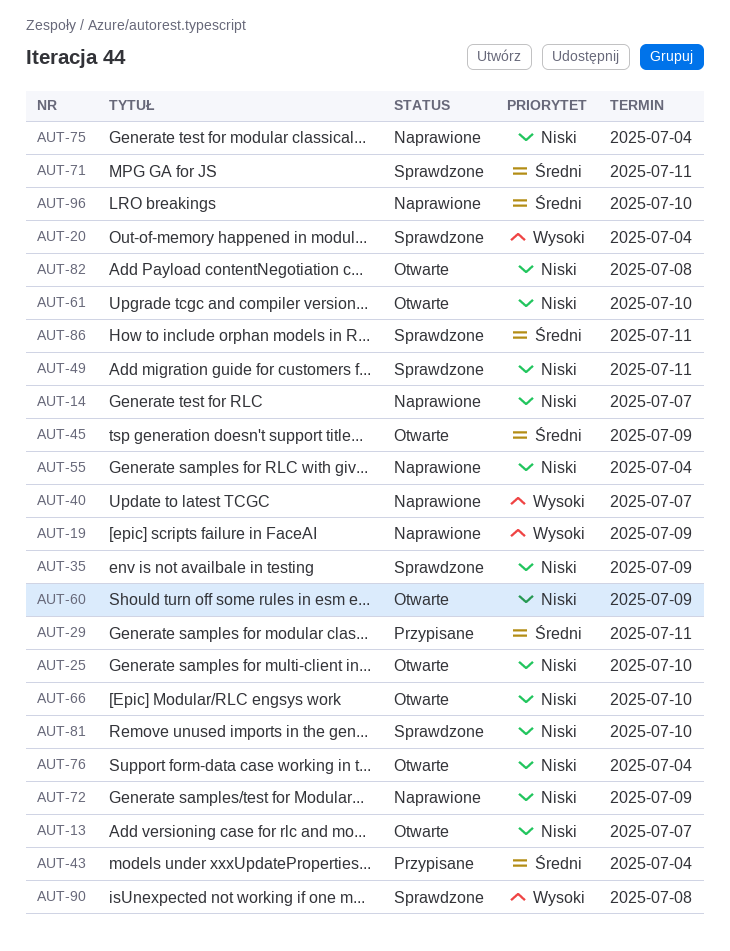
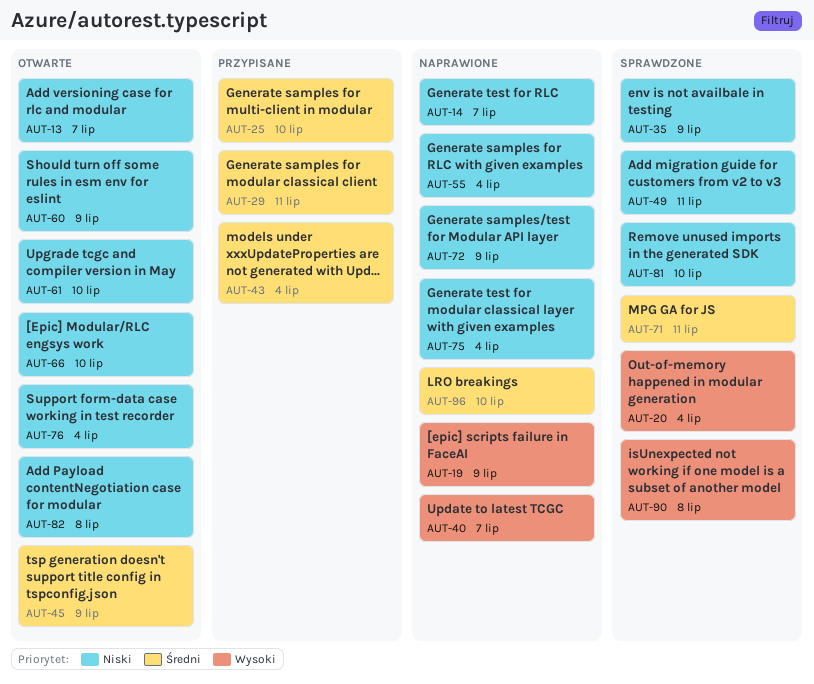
AUT-25, status: Otwarte -> Przypisane
AUT-25, priority: Niski -> Średni
AUT-86: present -> none

